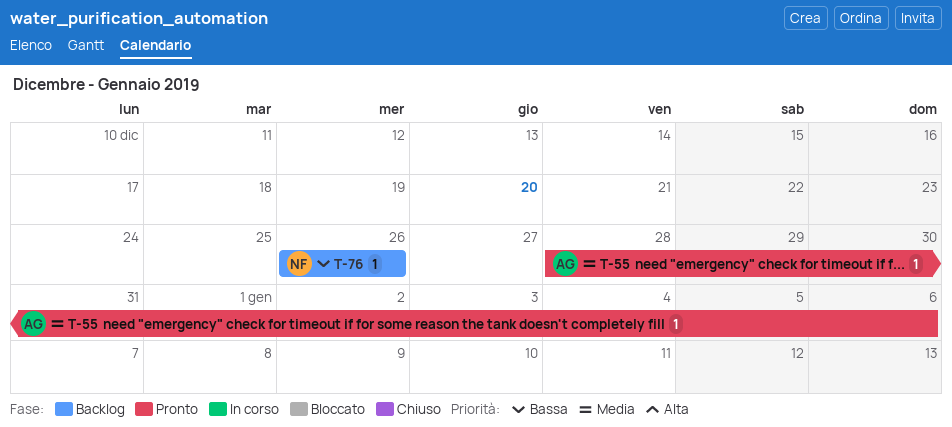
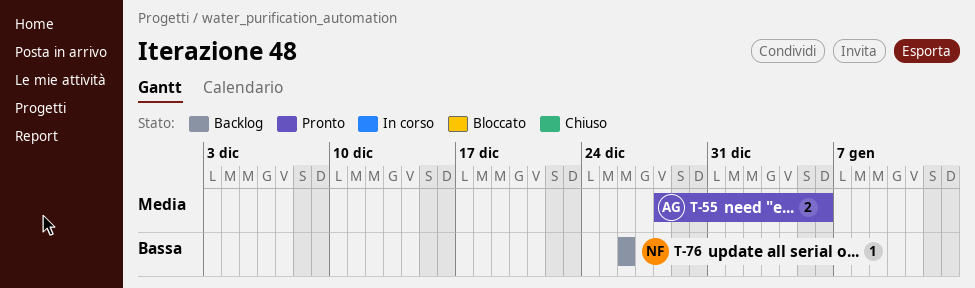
T-55, estimate: 1 -> 2

